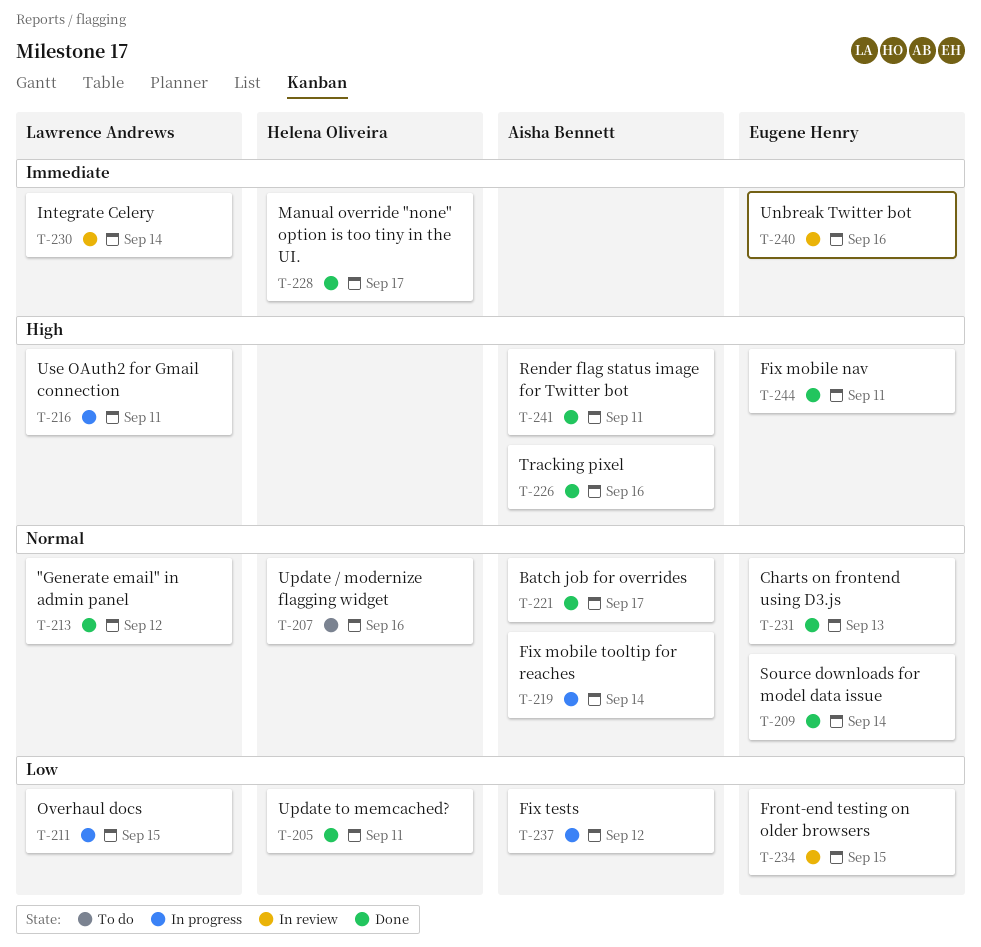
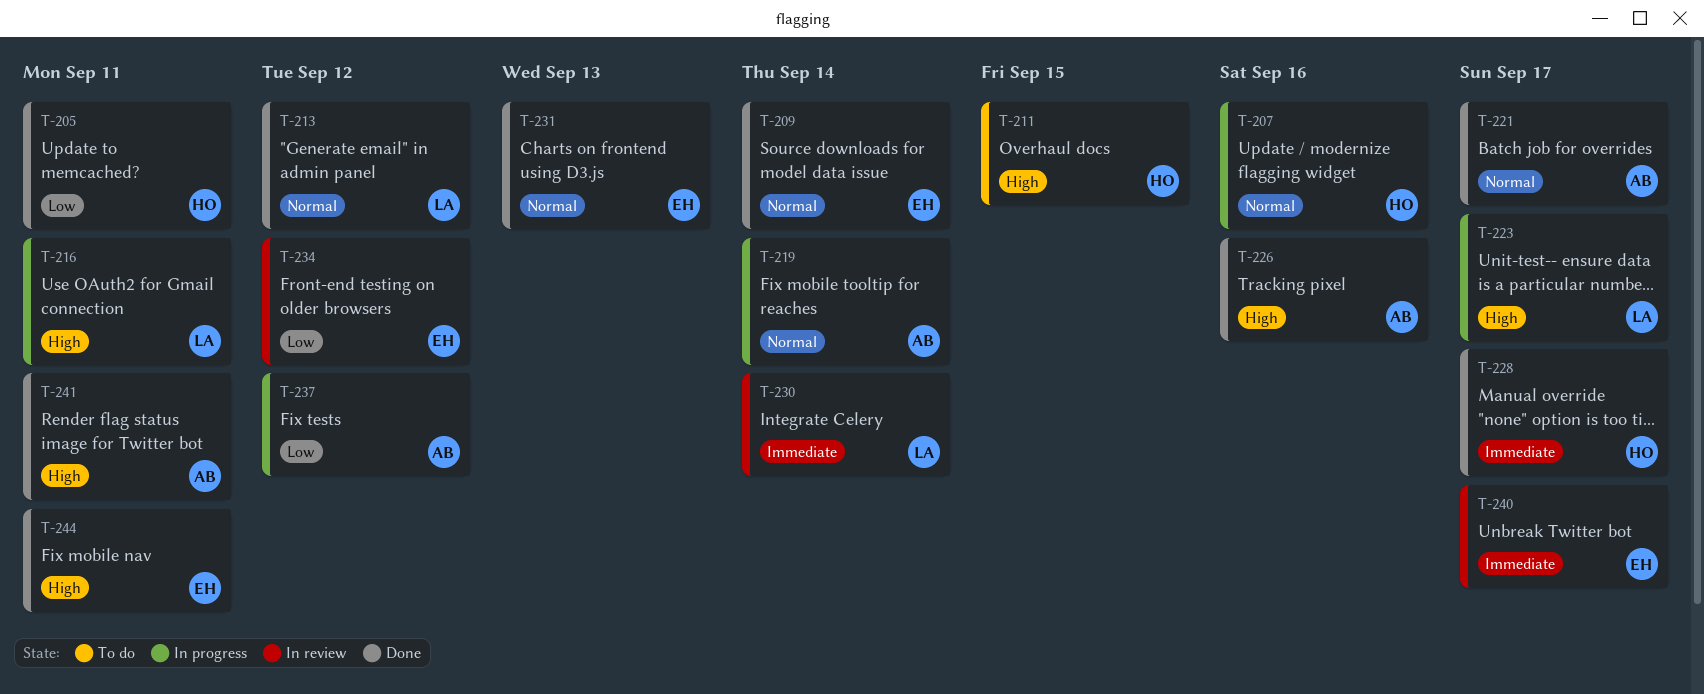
T-207, status: To do -> In progress
T-211, status: In progress -> To do
T-211, owner: Lawrence Andrews -> Helena Oliveira
T-211, priority: Low -> High
T-223: none -> present
T-234, due: Sep 15 -> Sep 12
T-240, due: Sep 16 -> Sep 17

